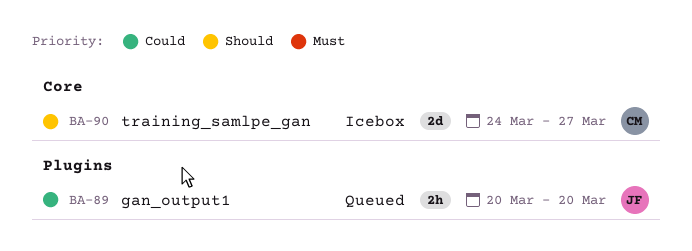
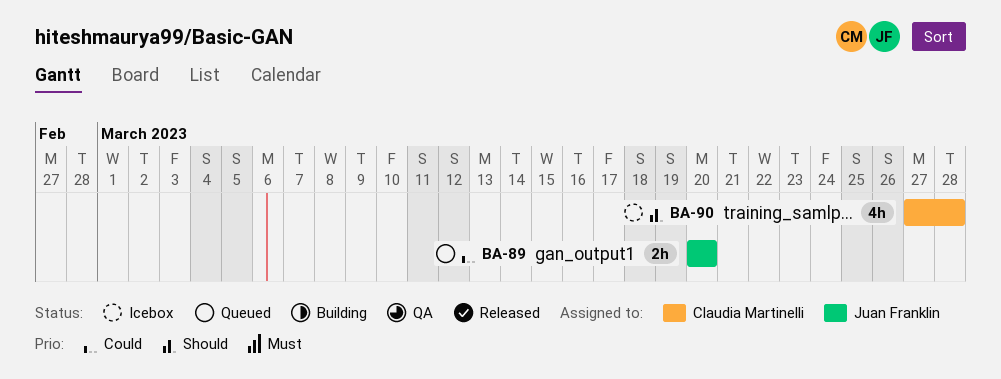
BA-90, estimate: 2d -> 4h
BA-90, start: Mar 24 -> Mar 27
BA-90, due: Mar 27 -> Mar 28

